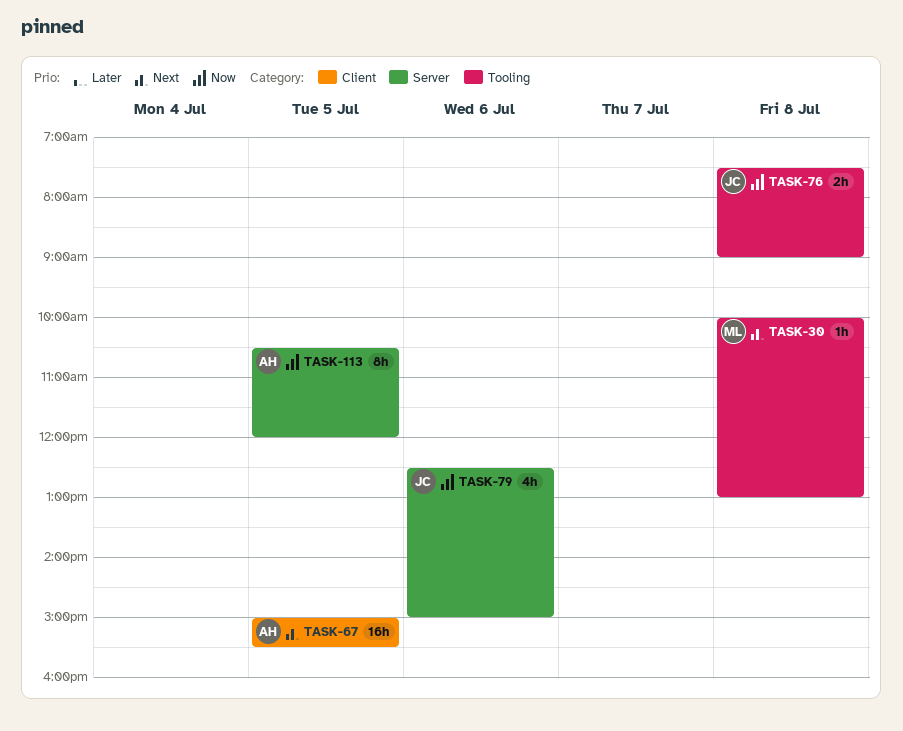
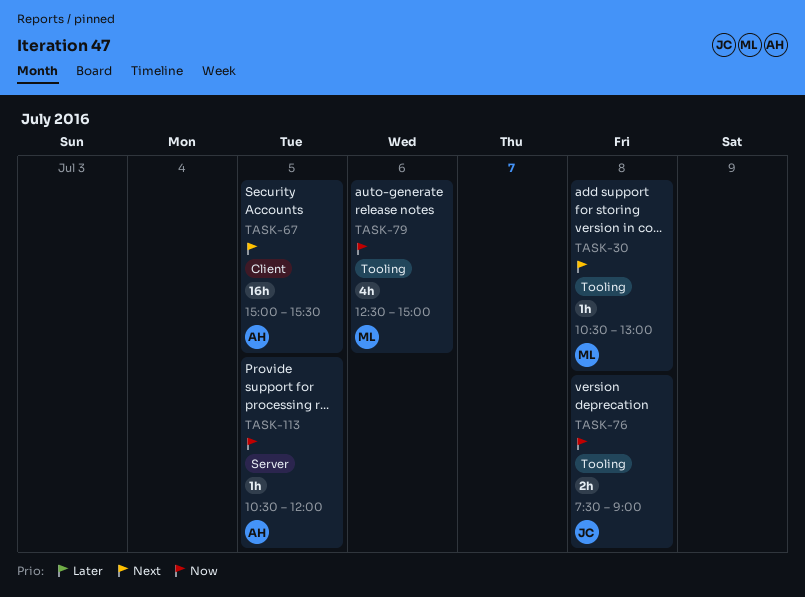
TASK-30, begins: 10:00 -> 10:30
TASK-79, owner: JC -> ML
TASK-79, label: Server -> Tooling
TASK-113, estimate: 8h -> 1h

